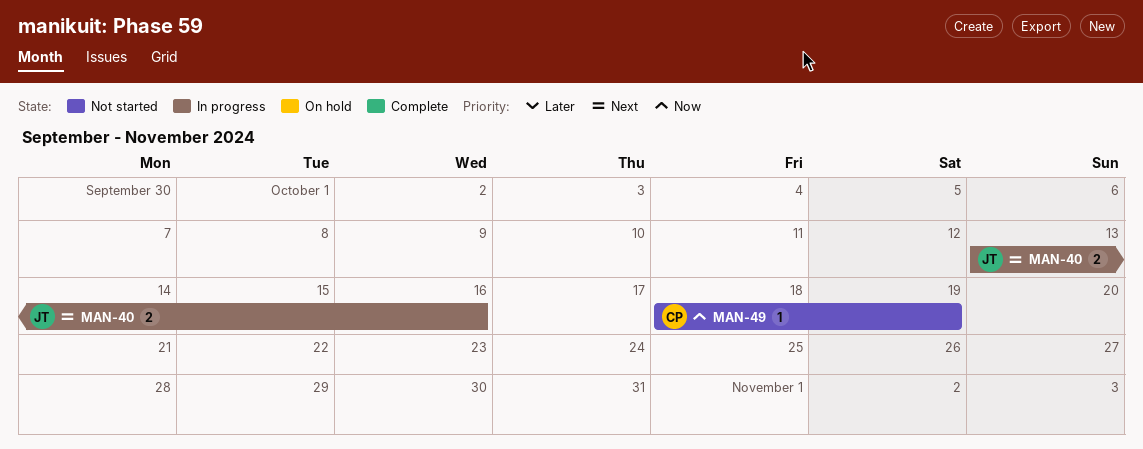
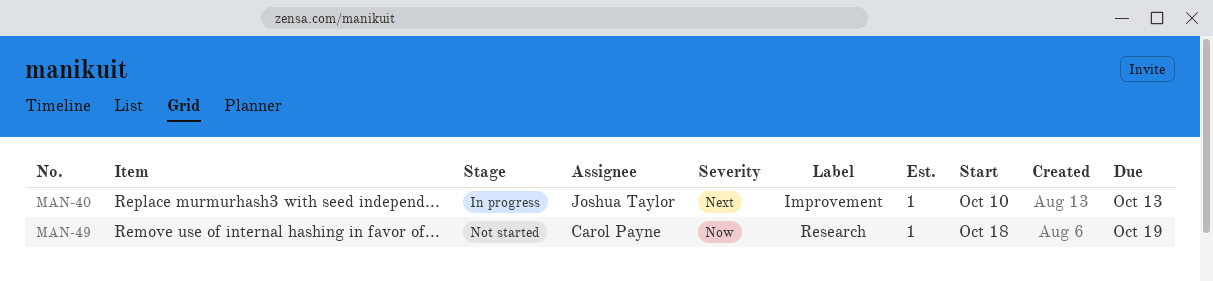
MAN-40, estimate: 2 -> 1
MAN-40, start: Oct 13 -> Oct 10
MAN-40, due: Oct 16 -> Oct 13

